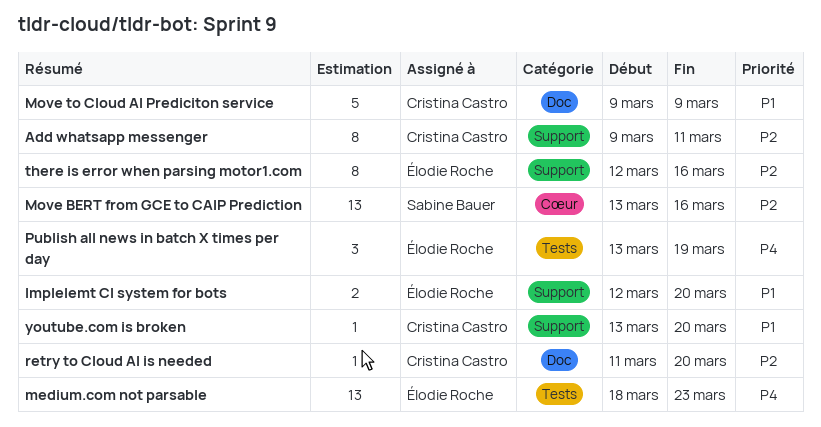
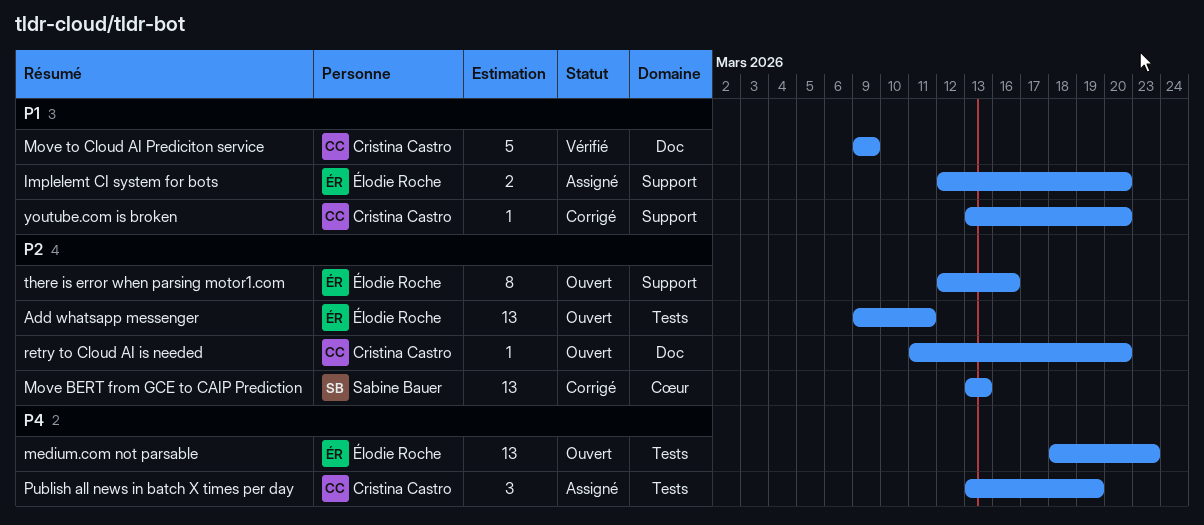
Add whatsapp messenger, owner: Cristina Castro -> Élodie Roche
Add whatsapp messenger, label: Support -> Tests
Add whatsapp messenger, estimate: 8 -> 13
Move BERT from GCE to CAIP Prediction, due: Mar 16 -> Mar 13
Publish all news in batch X times per day, owner: Élodie Roche -> Cristina Castro

